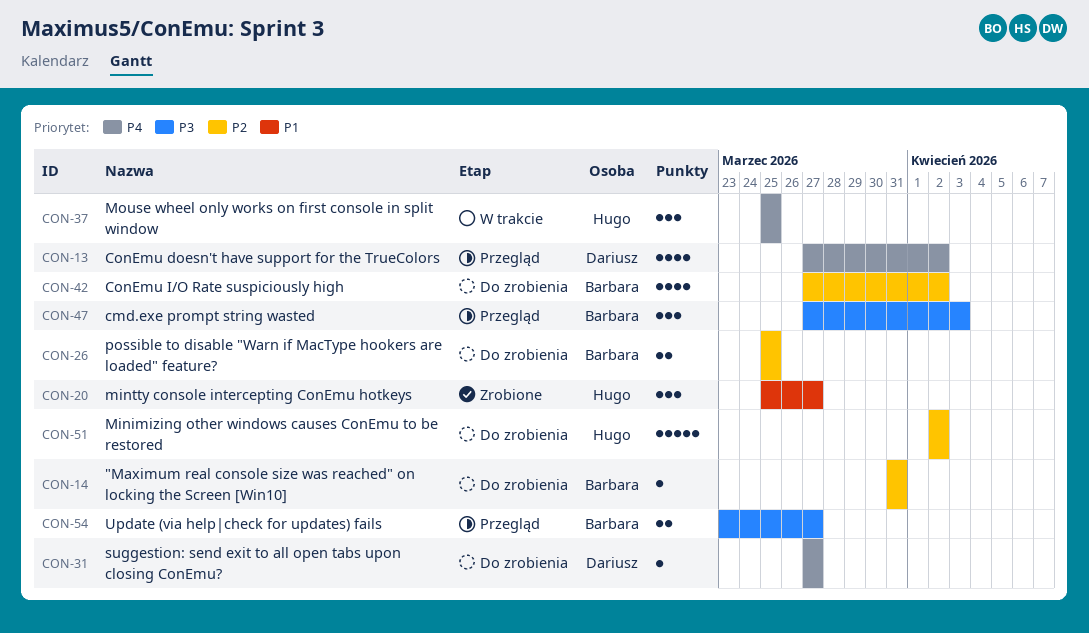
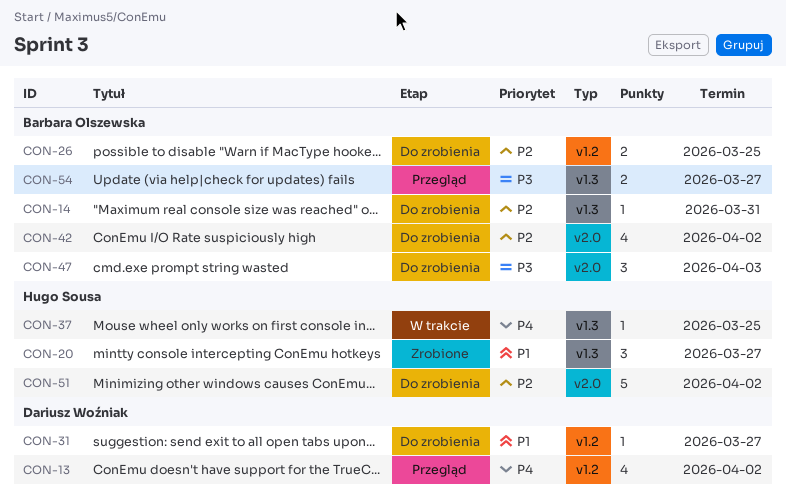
CON-31, priority: P4 -> P1
CON-37, estimate: 3 -> 1
CON-47, status: Przegląd -> Do zrobienia

